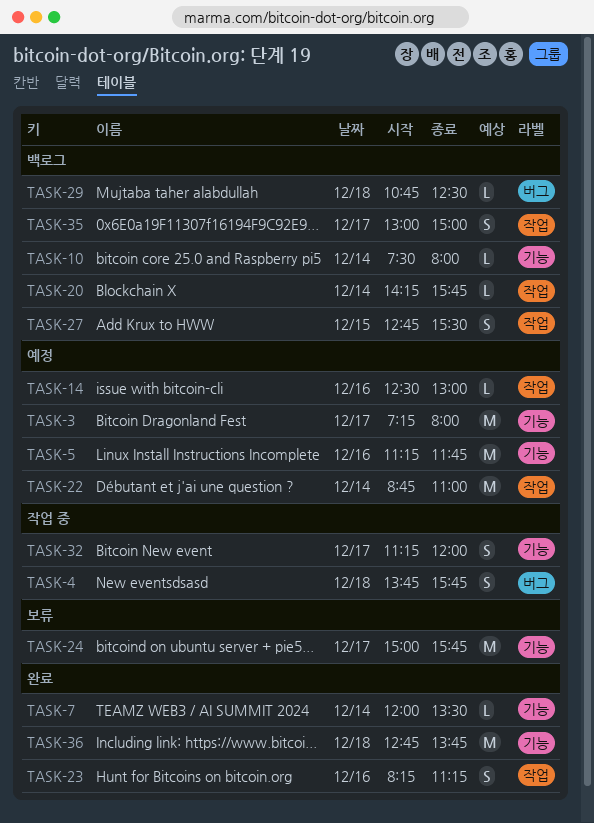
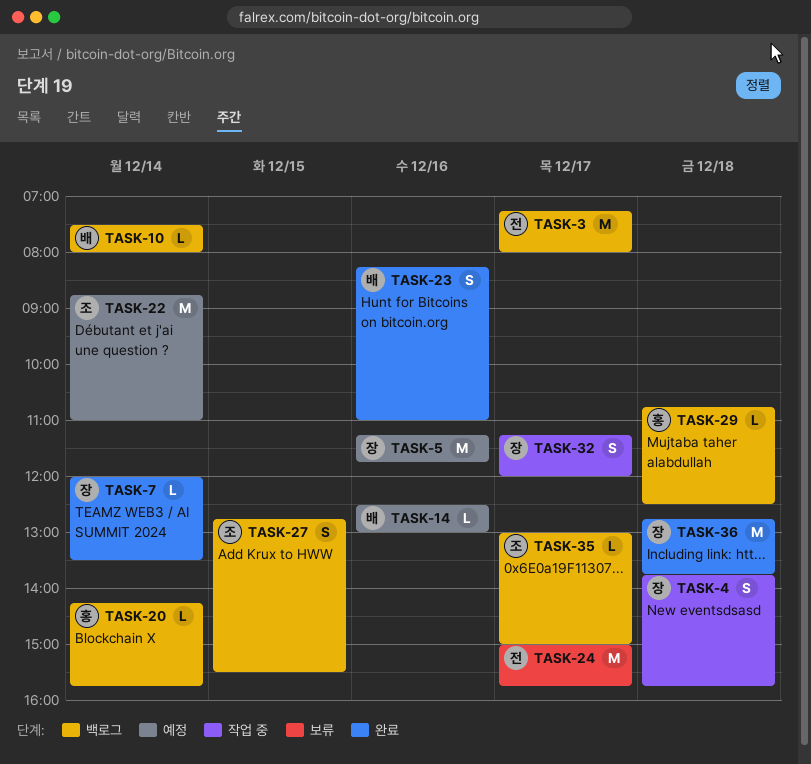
TASK-3, status: 예정 -> 백로그
TASK-23, ends: 11:15 -> 11:00
TASK-35, estimate: S -> L

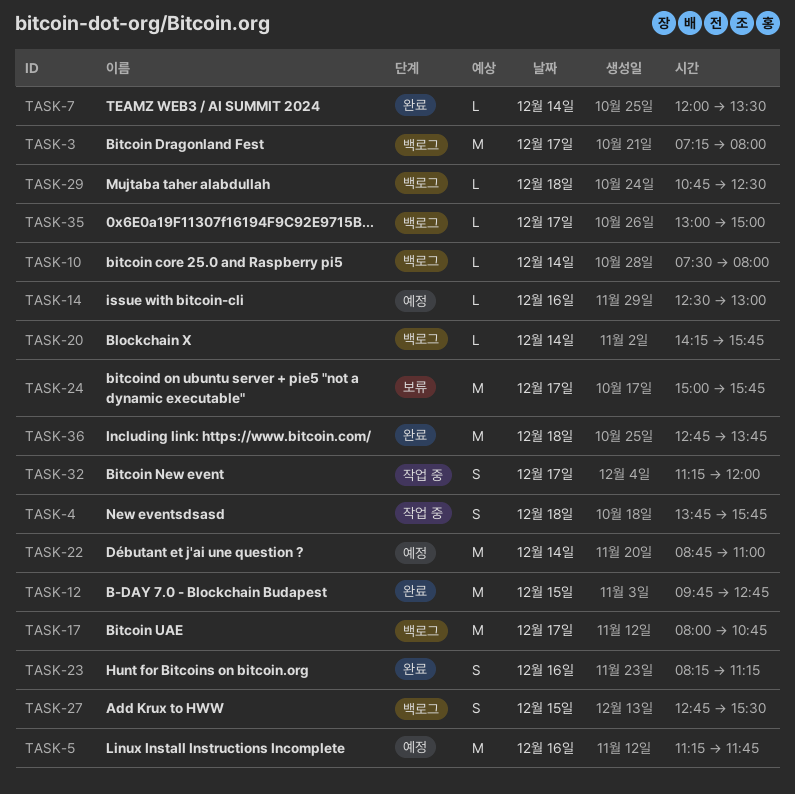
TASK-12: none -> present
TASK-17: none -> present
TASK-23, ends: 11:00 -> 11:15

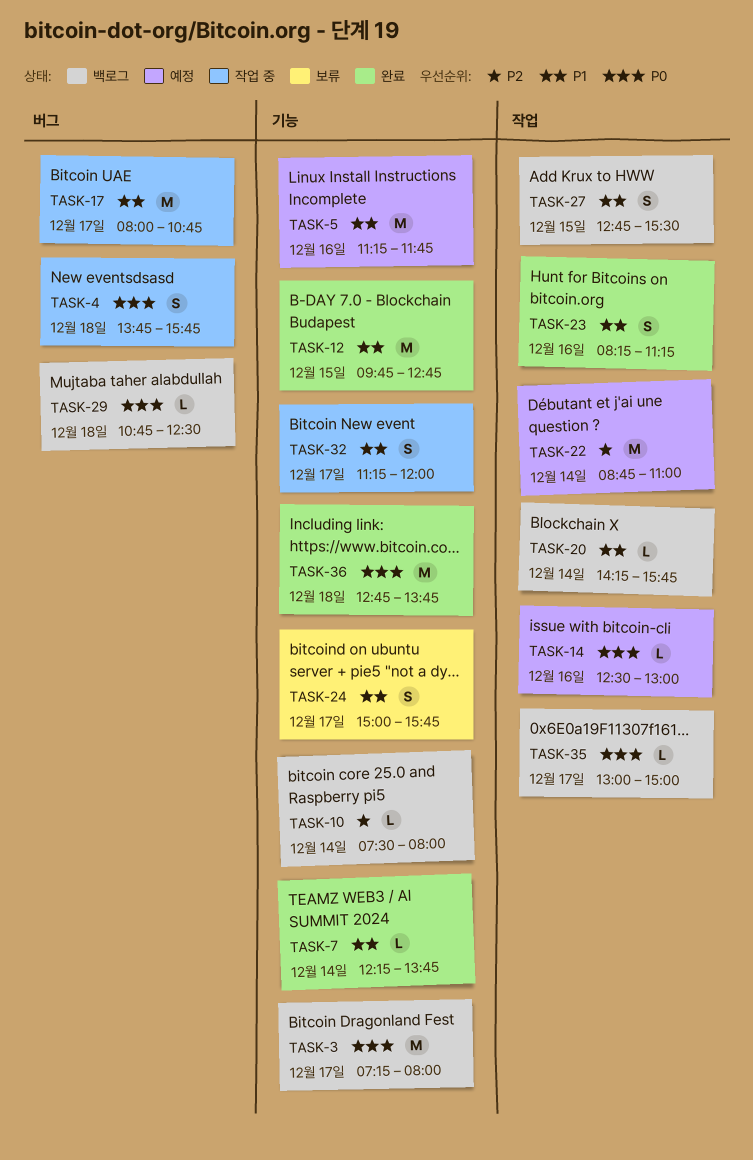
TASK-7, begins: 12:00 -> 12:15
TASK-7, ends: 13:30 -> 13:45
TASK-17, status: 백로그 -> 작업 중
TASK-24, estimate: M -> S

